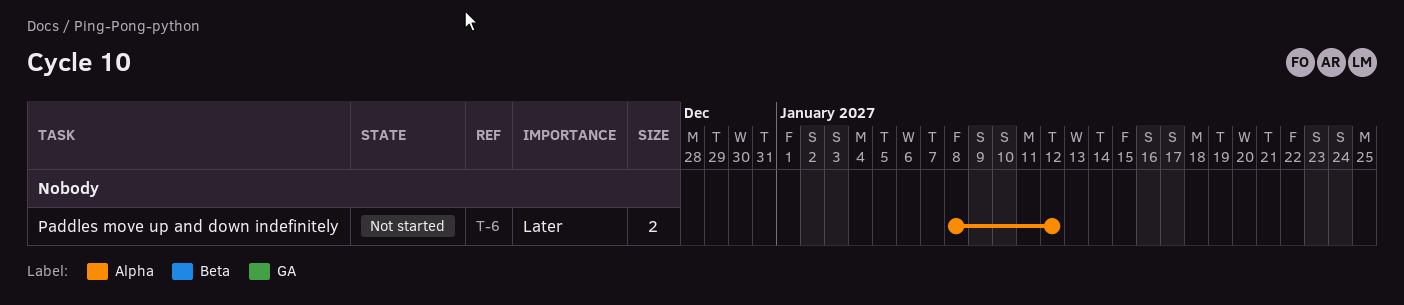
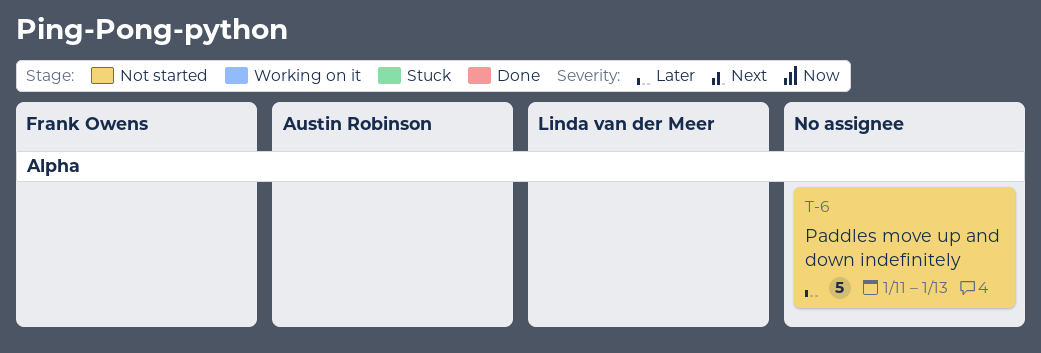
T-6, estimate: 2 -> 5
T-6, start: Jan 8 -> Jan 11
T-6, due: Jan 12 -> Jan 13

